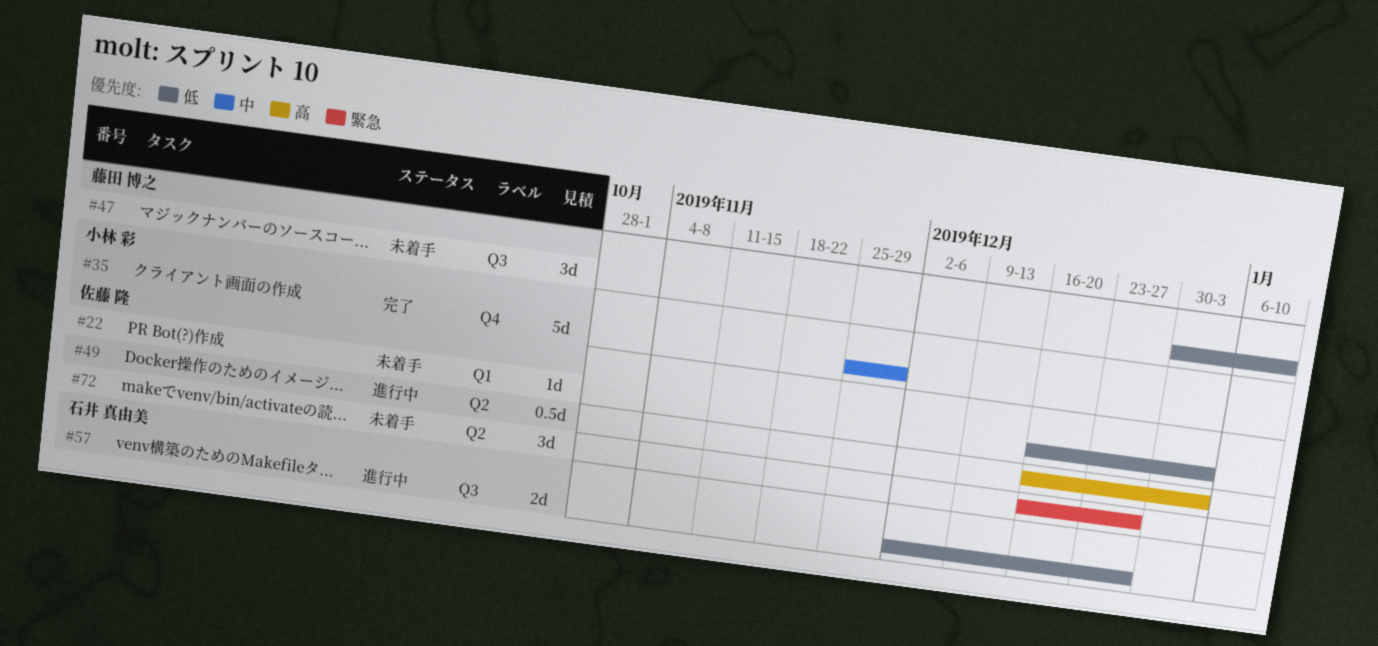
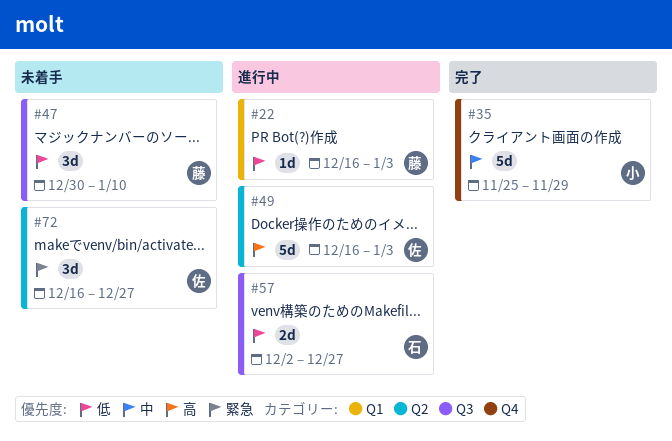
#22, status: 未着手 -> 進行中
#22, owner: 佐藤 隆 -> 藤田 博之
#49, estimate: 0.5d -> 5d

